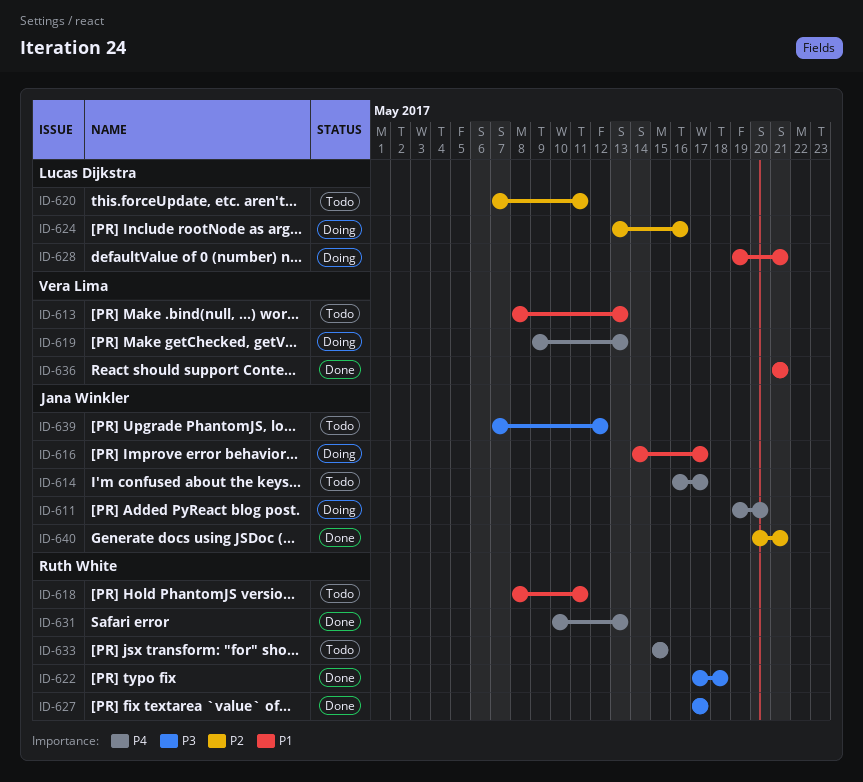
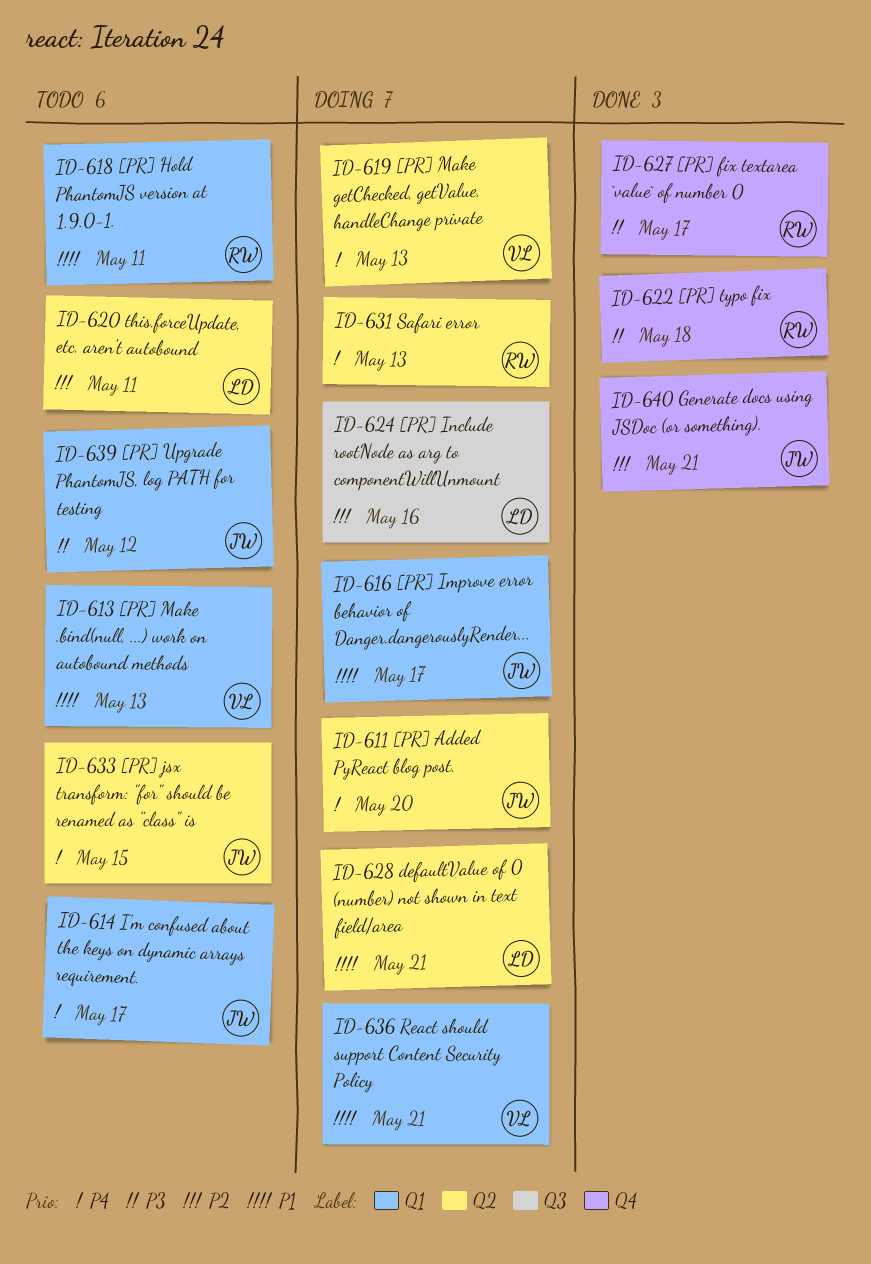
ID-631, status: Done -> Doing
ID-633, owner: Ruth White -> Jana Winkler
ID-636, status: Done -> Doing

